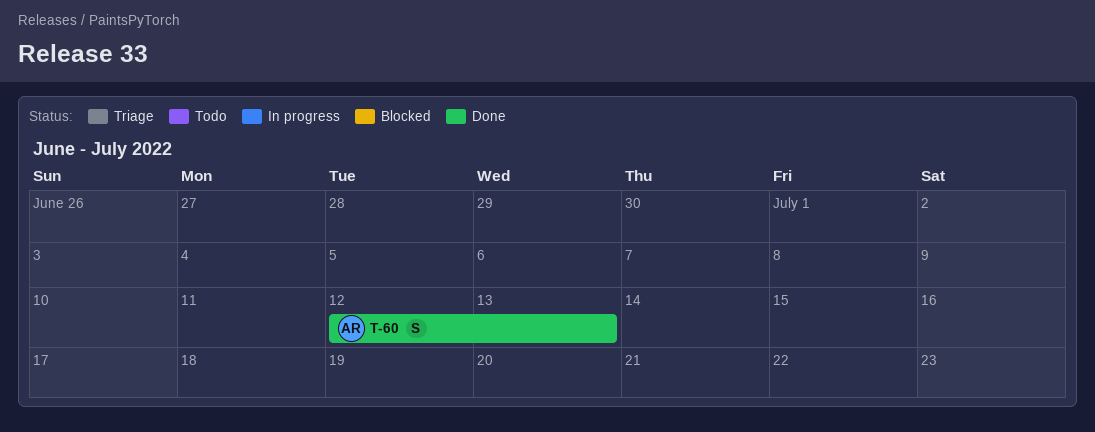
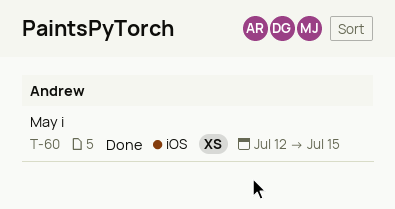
T-60, estimate: S -> XS
T-60, due: Jul 13 -> Jul 15

